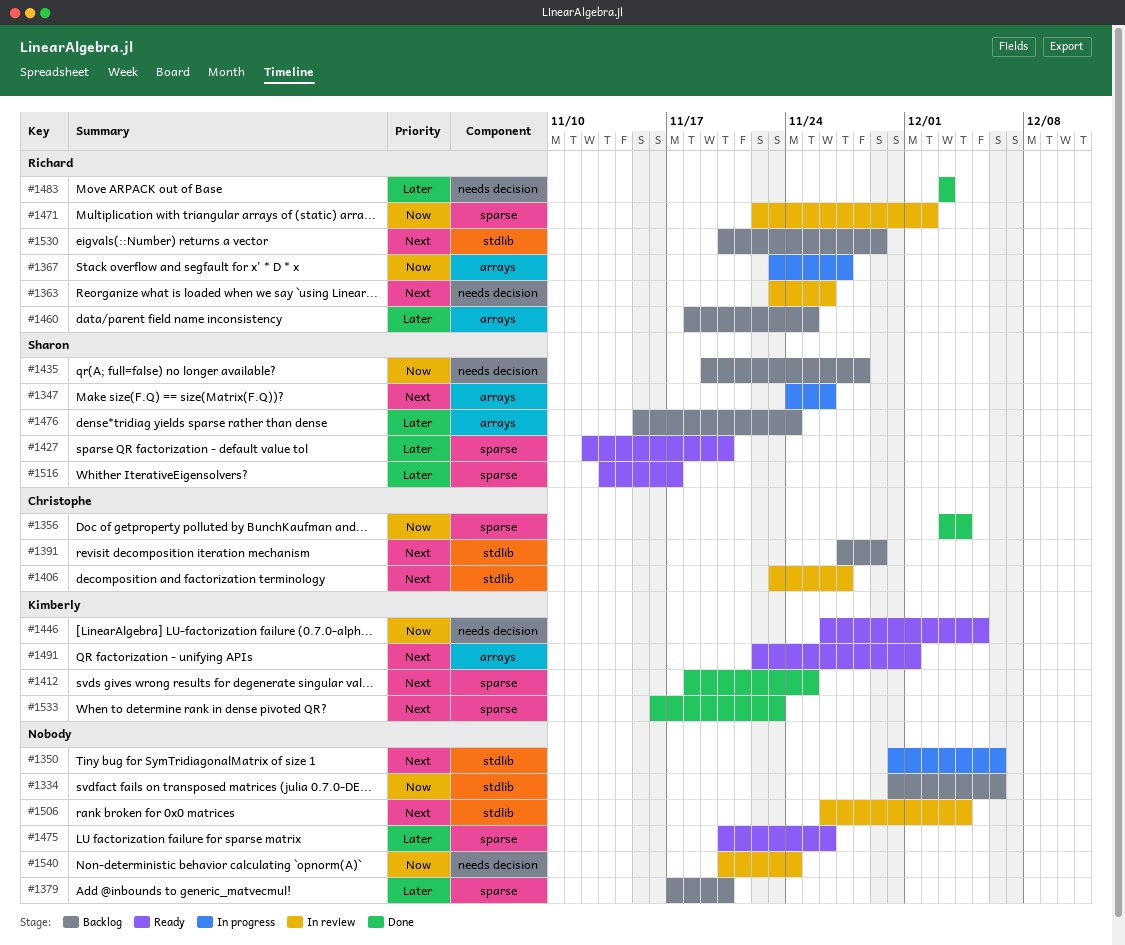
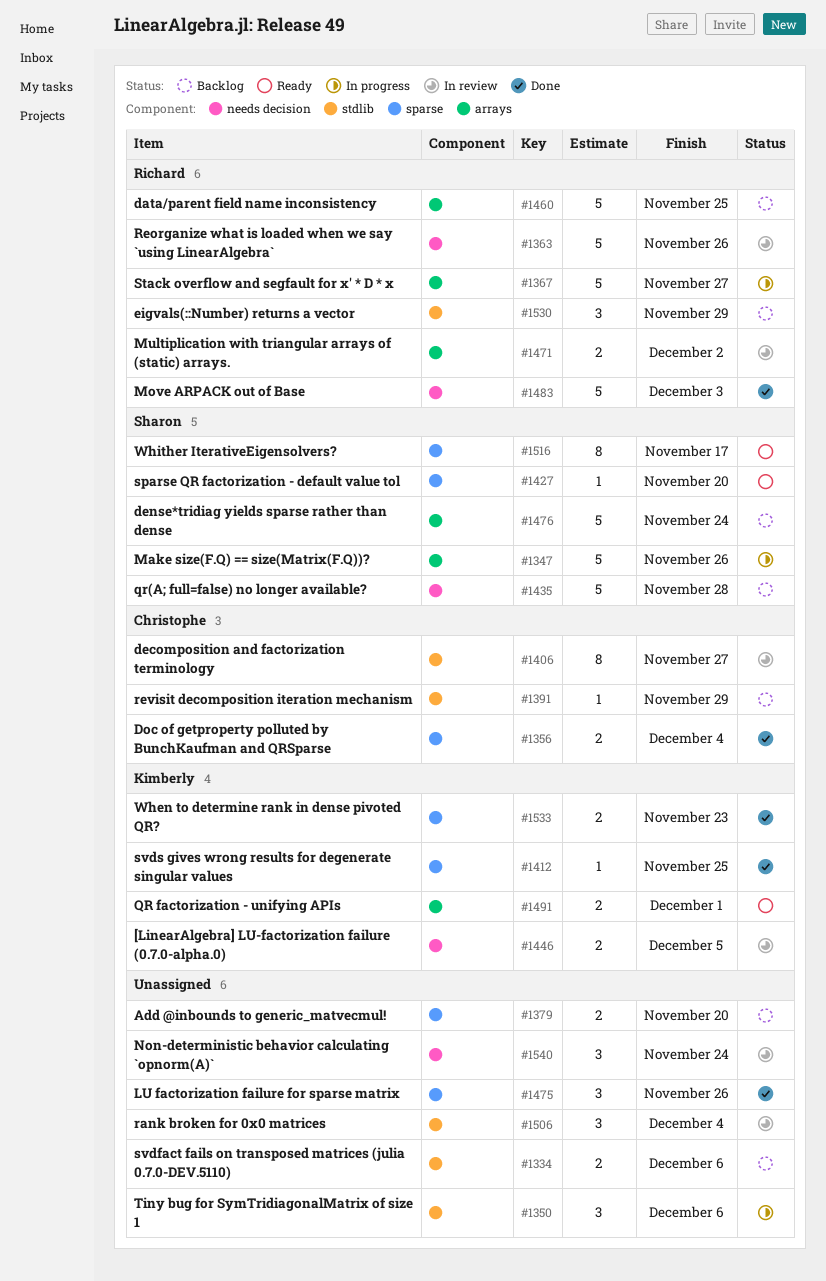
#1446, status: Ready -> In review
#1471, label: sparse -> arrays
#1475, status: Ready -> Done

